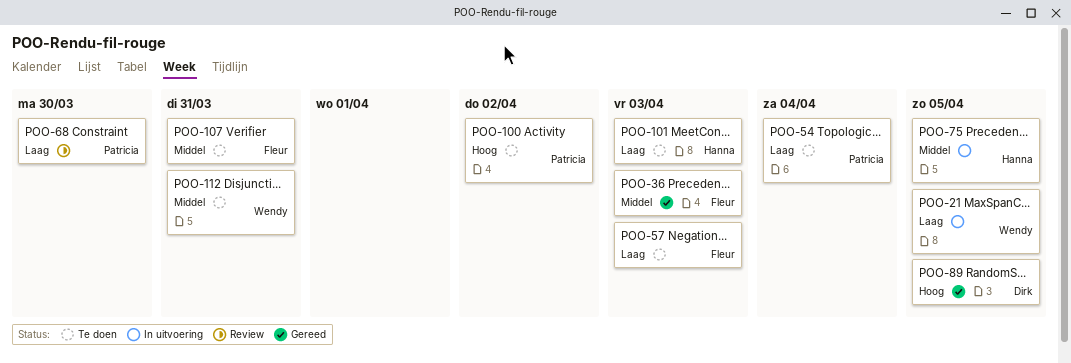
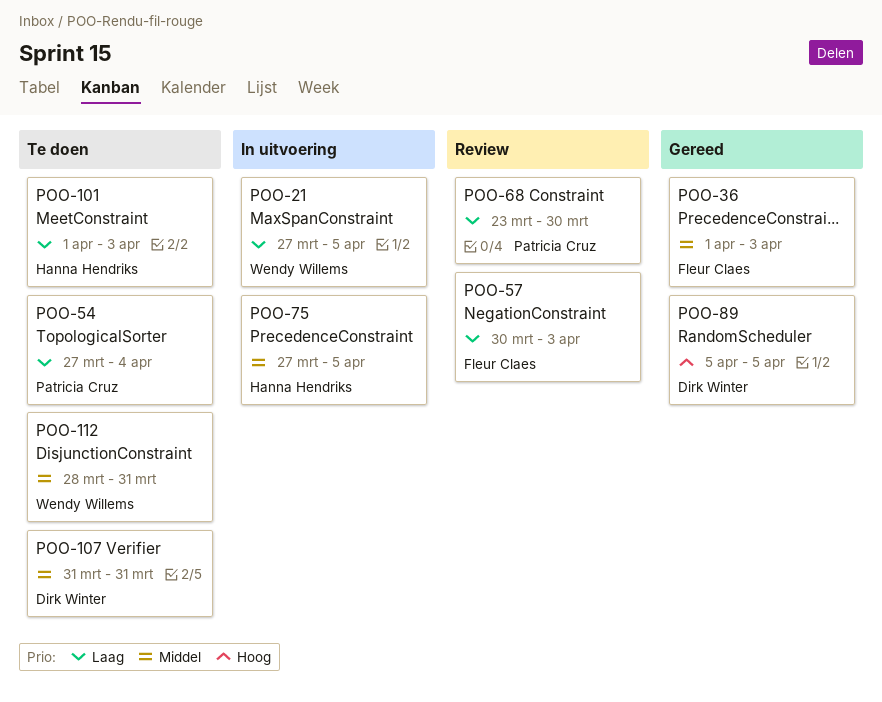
POO-57, status: Te doen -> Review
POO-100: present -> none
POO-107, owner: Fleur Claes -> Dirk Winter

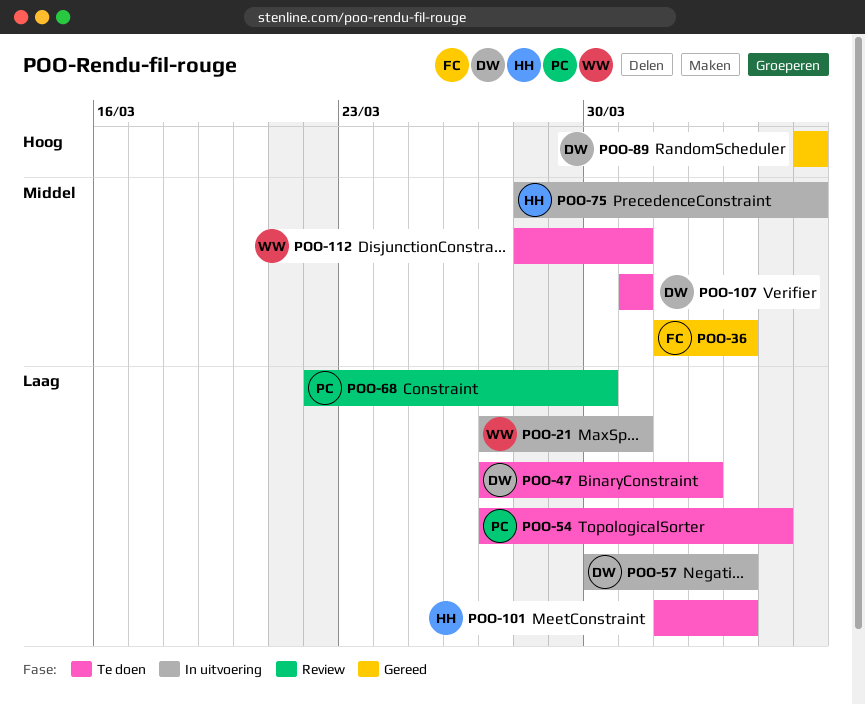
POO-21, due: Apr 5 -> Mar 31
POO-47: none -> present
POO-57, status: Review -> In uitvoering
POO-57, owner: Fleur Claes -> Dirk Winter
POO-68, start: Mar 23 -> Mar 22
POO-75, start: Mar 27 -> Mar 28

